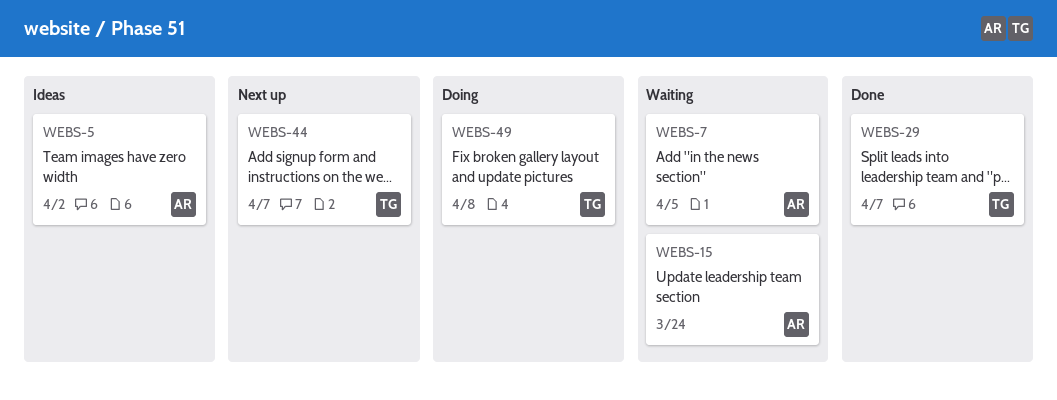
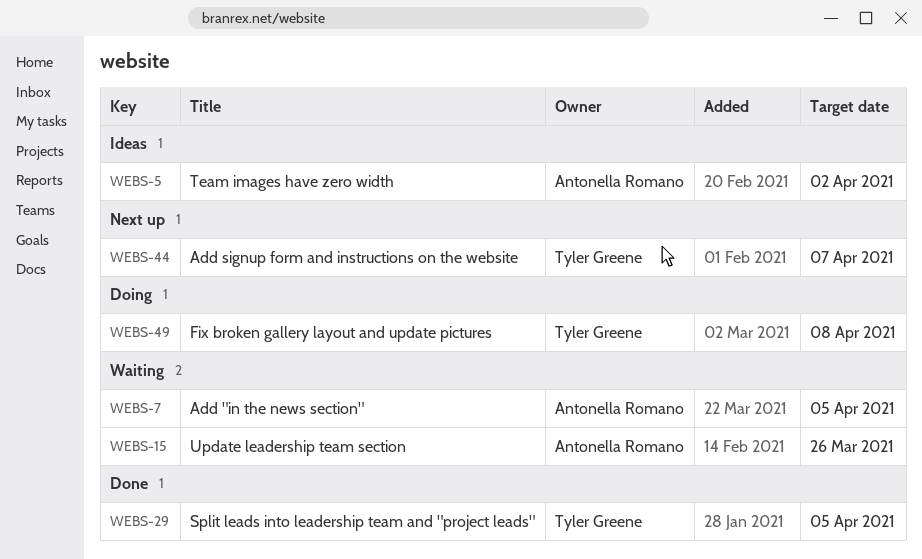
WEBS-15, due: Mar 24 -> Mar 26
WEBS-29, due: Apr 7 -> Apr 5

